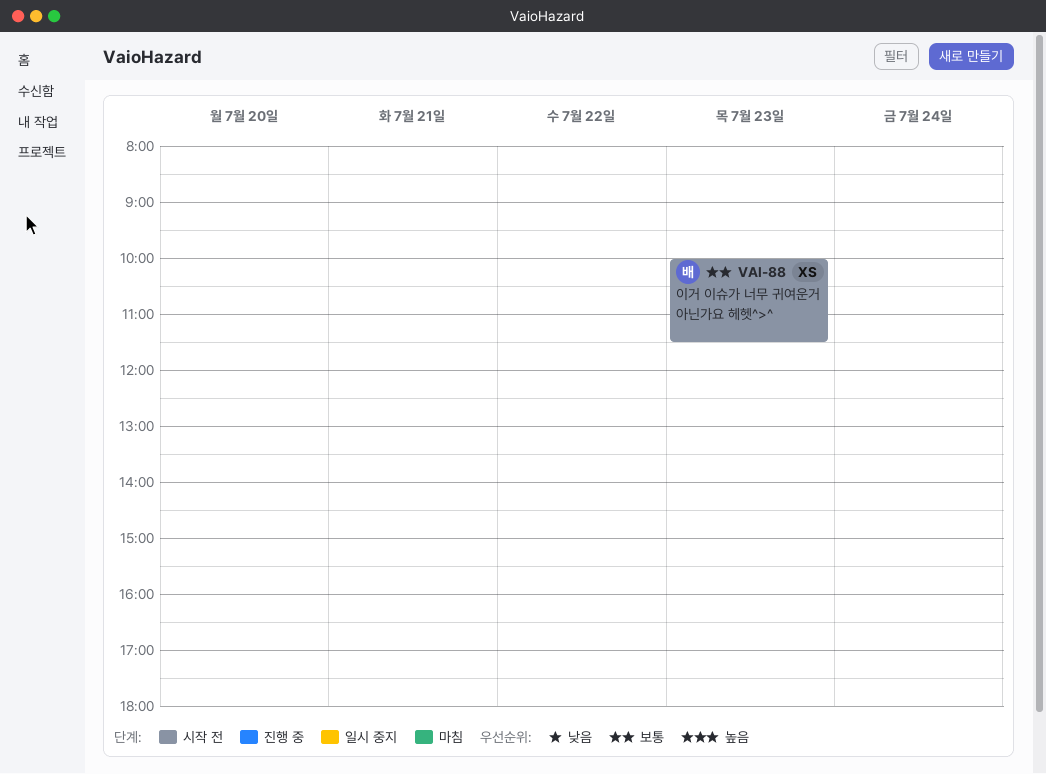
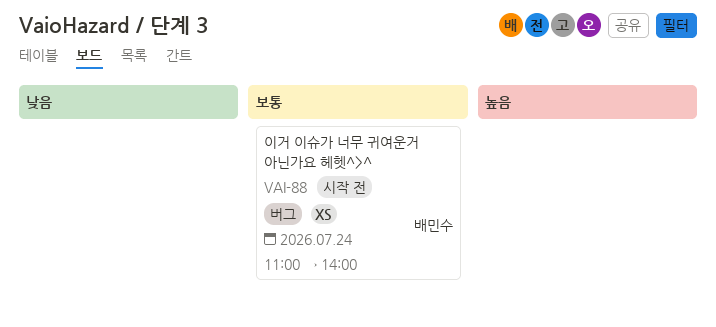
VAI-88, day: Jul 23 -> Jul 24
VAI-88, begins: 10:00 -> 11:00
VAI-88, ends: 11:30 -> 14:00

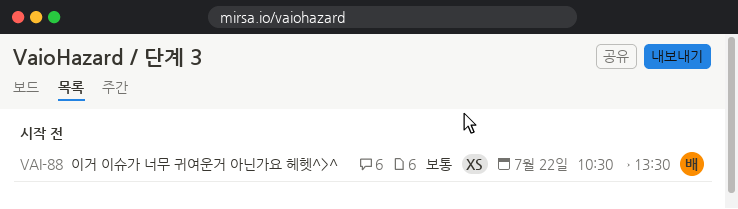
VAI-88, day: Jul 24 -> Jul 22
VAI-88, begins: 11:00 -> 10:30
VAI-88, ends: 14:00 -> 13:30

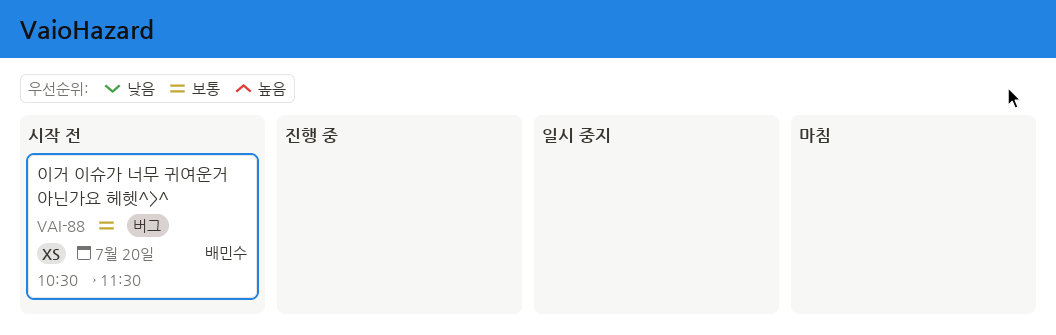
VAI-88, day: Jul 22 -> Jul 20
VAI-88, ends: 13:30 -> 11:30

